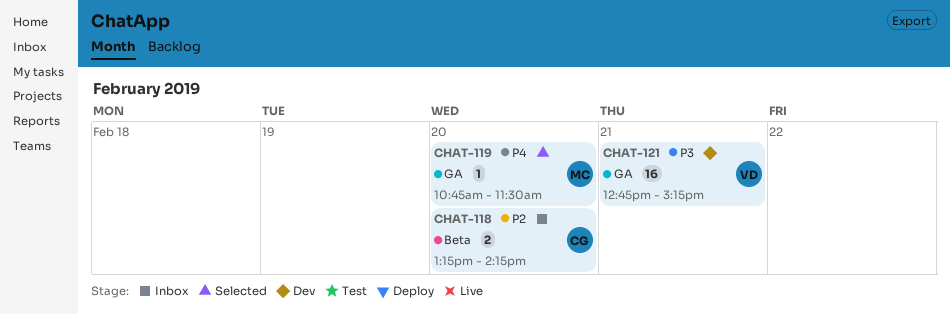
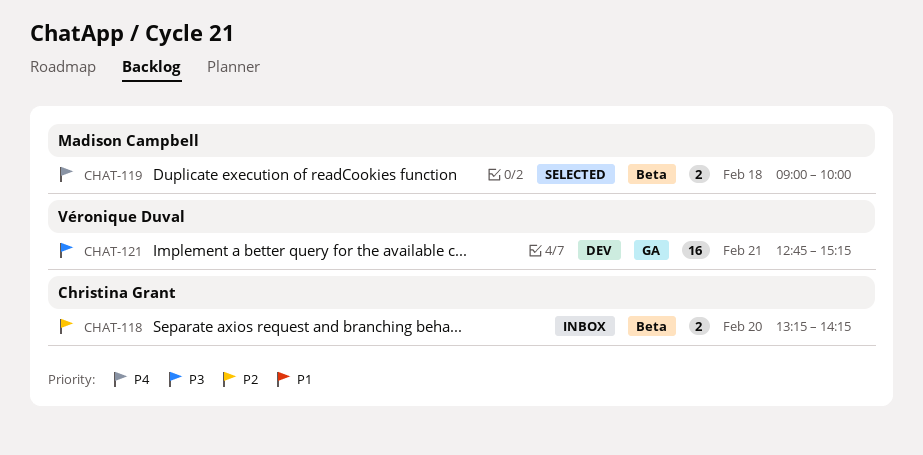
CHAT-119, label: GA -> Beta
CHAT-119, estimate: 1 -> 2
CHAT-119, day: Feb 20 -> Feb 18
CHAT-119, begins: 10:45 -> 09:00
CHAT-119, ends: 11:30 -> 10:00

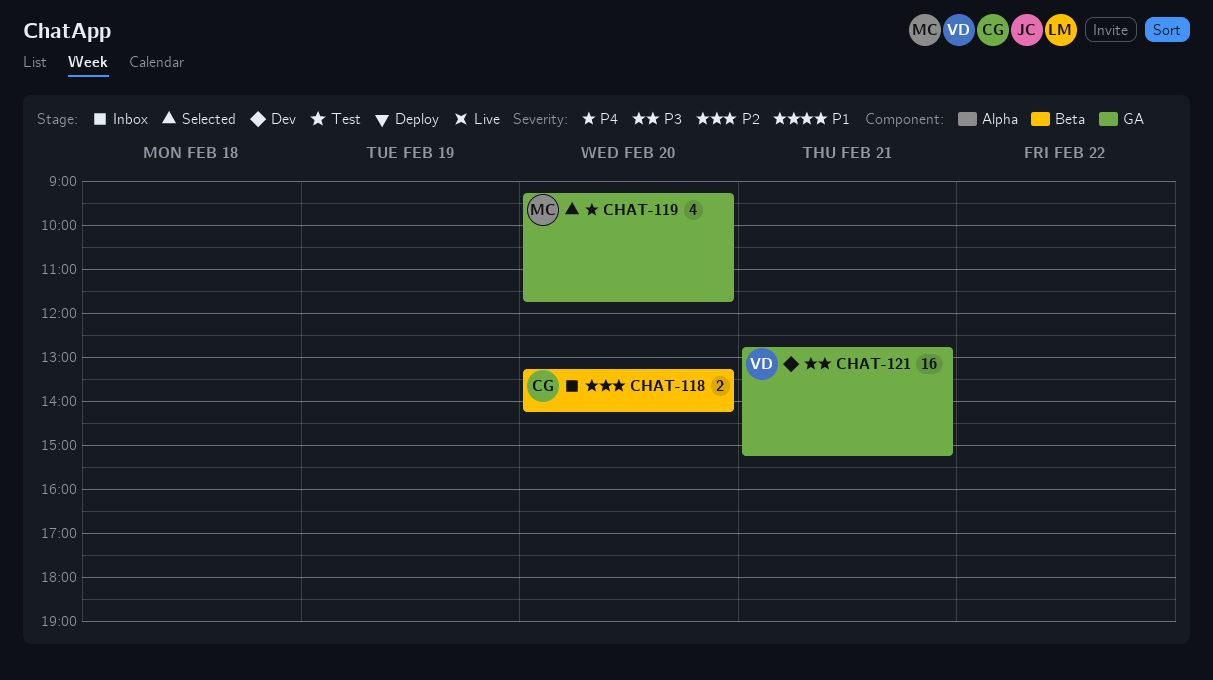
CHAT-119, label: Beta -> GA
CHAT-119, estimate: 2 -> 4
CHAT-119, day: Feb 18 -> Feb 20
CHAT-119, begins: 09:00 -> 09:15
CHAT-119, ends: 10:00 -> 11:45

